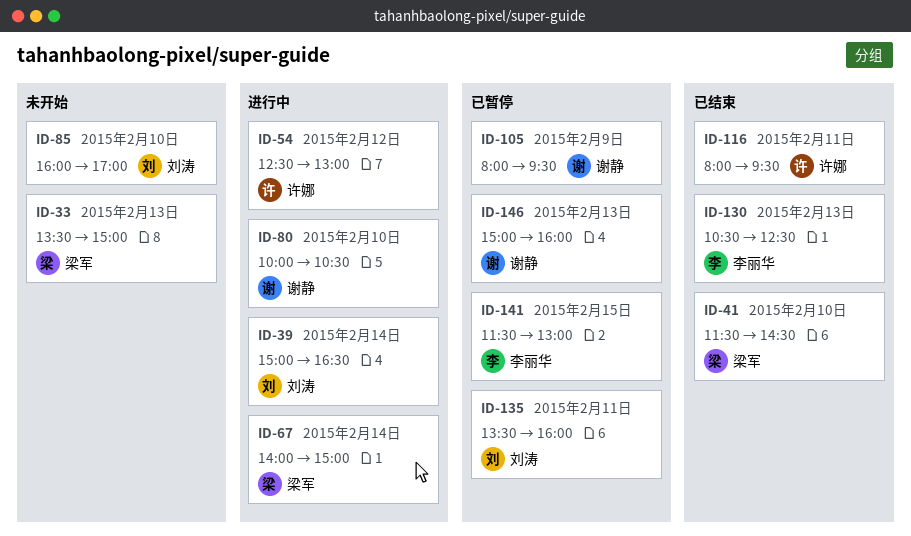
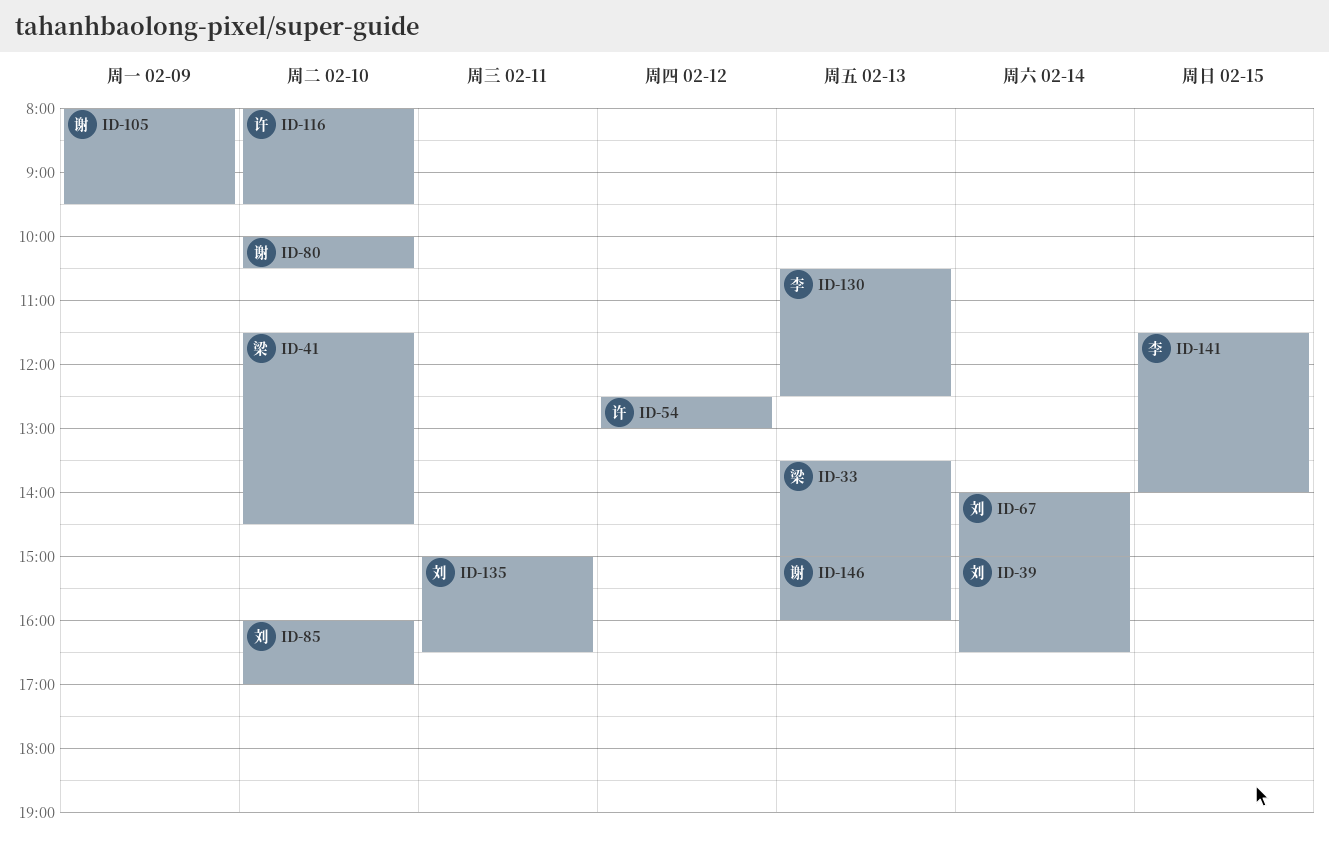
ID-67, owner: 梁军 -> 刘涛
ID-116, day: Feb 11 -> Feb 10
ID-135, begins: 13:30 -> 15:00
ID-135, ends: 16:00 -> 16:30
ID-141, ends: 13:00 -> 14:00

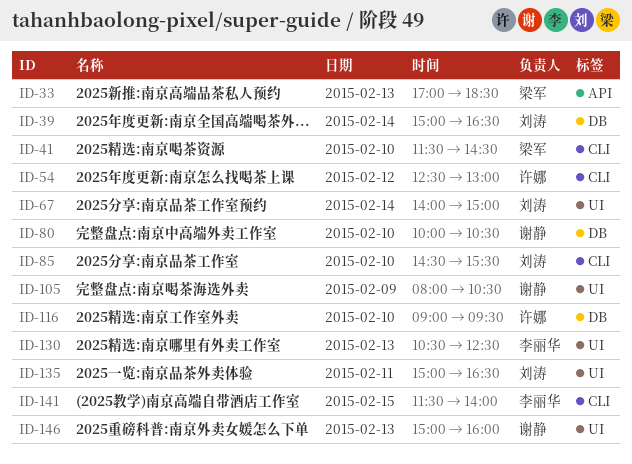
ID-33, begins: 13:30 -> 17:00
ID-33, ends: 15:00 -> 18:30
ID-85, begins: 16:00 -> 14:30
ID-85, ends: 17:00 -> 15:30
ID-105, ends: 09:30 -> 10:30
ID-116, begins: 08:00 -> 09:00

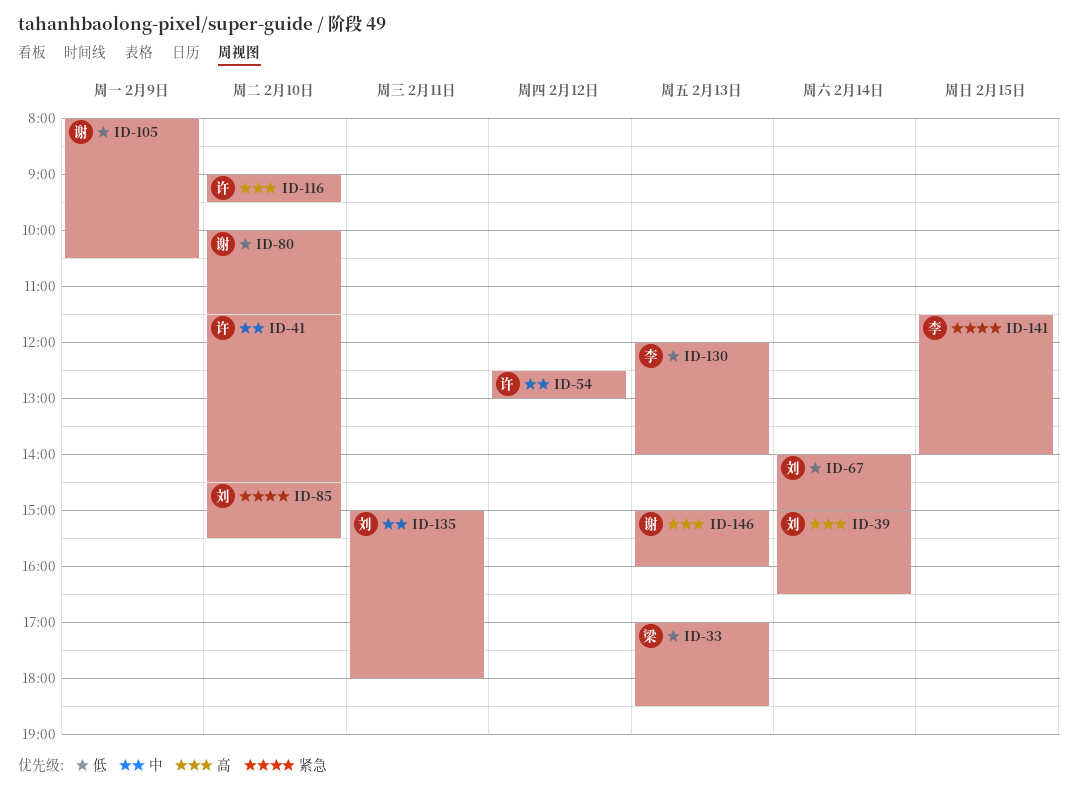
ID-41, owner: 梁军 -> 许娜
ID-80, ends: 10:30 -> 11:30
ID-130, begins: 10:30 -> 12:00
ID-130, ends: 12:30 -> 14:00
ID-135, ends: 16:30 -> 18:00

